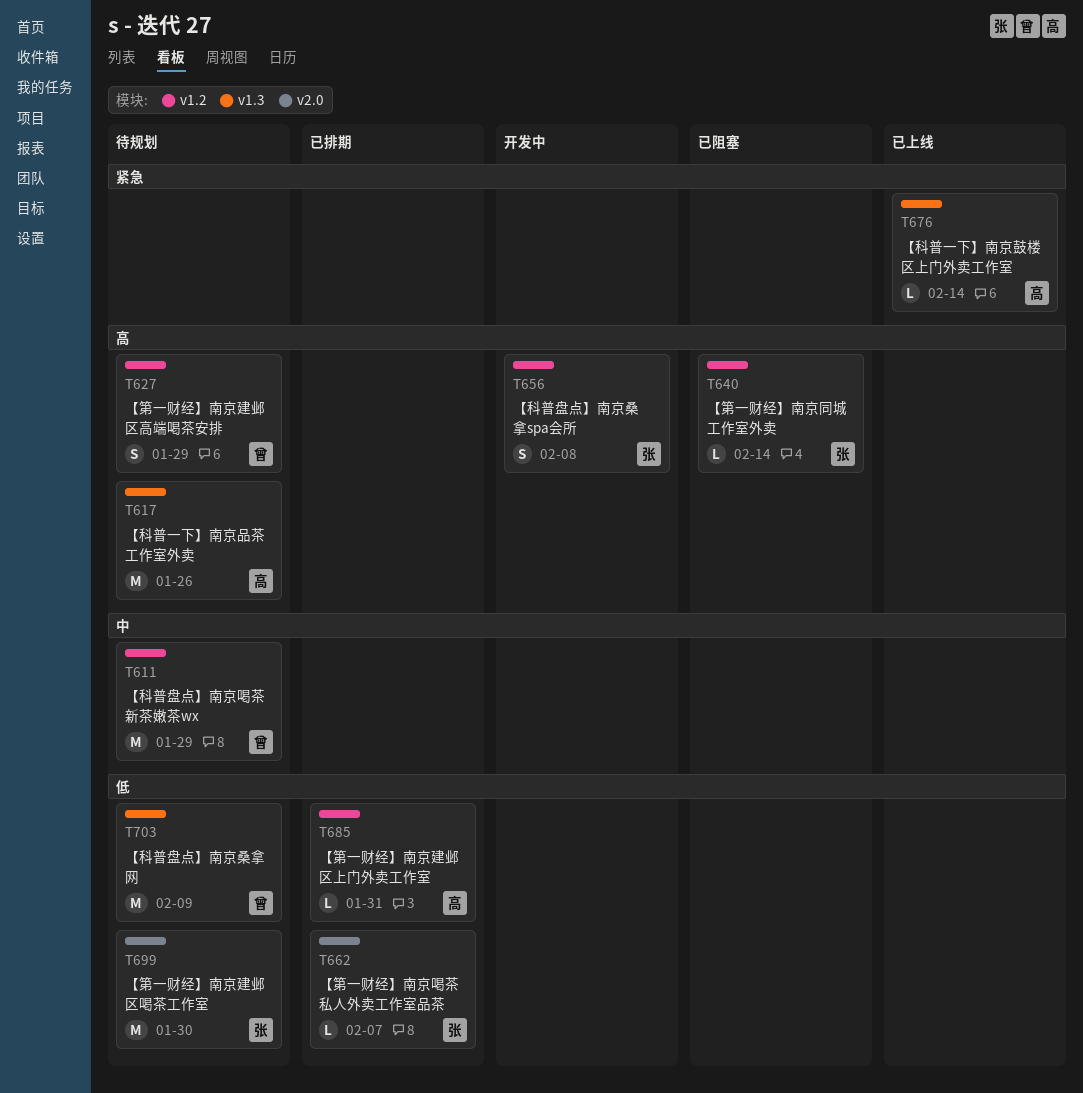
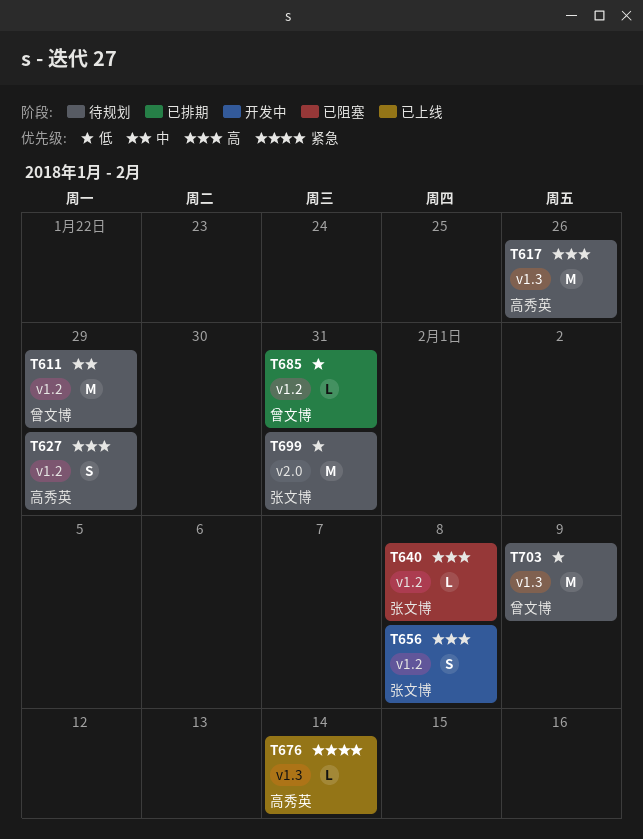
T627, owner: 曾文博 -> 高秀英
T640, due: Feb 14 -> Feb 8
T662: present -> none
T685, owner: 高秀英 -> 曾文博
T699, due: Jan 30 -> Jan 31

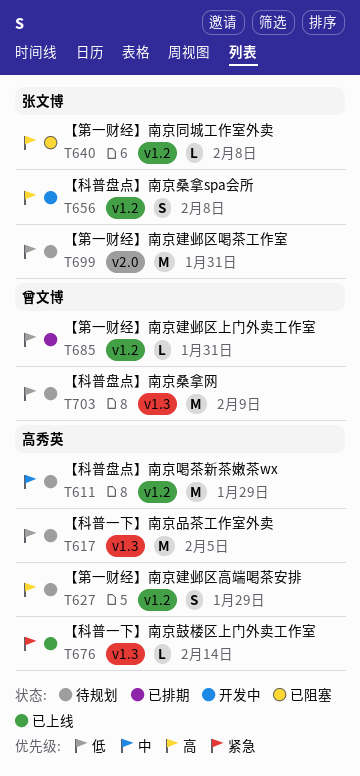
T611, owner: 曾文博 -> 高秀英
T617, priority: 高 -> 低
T617, due: Jan 26 -> Feb 5

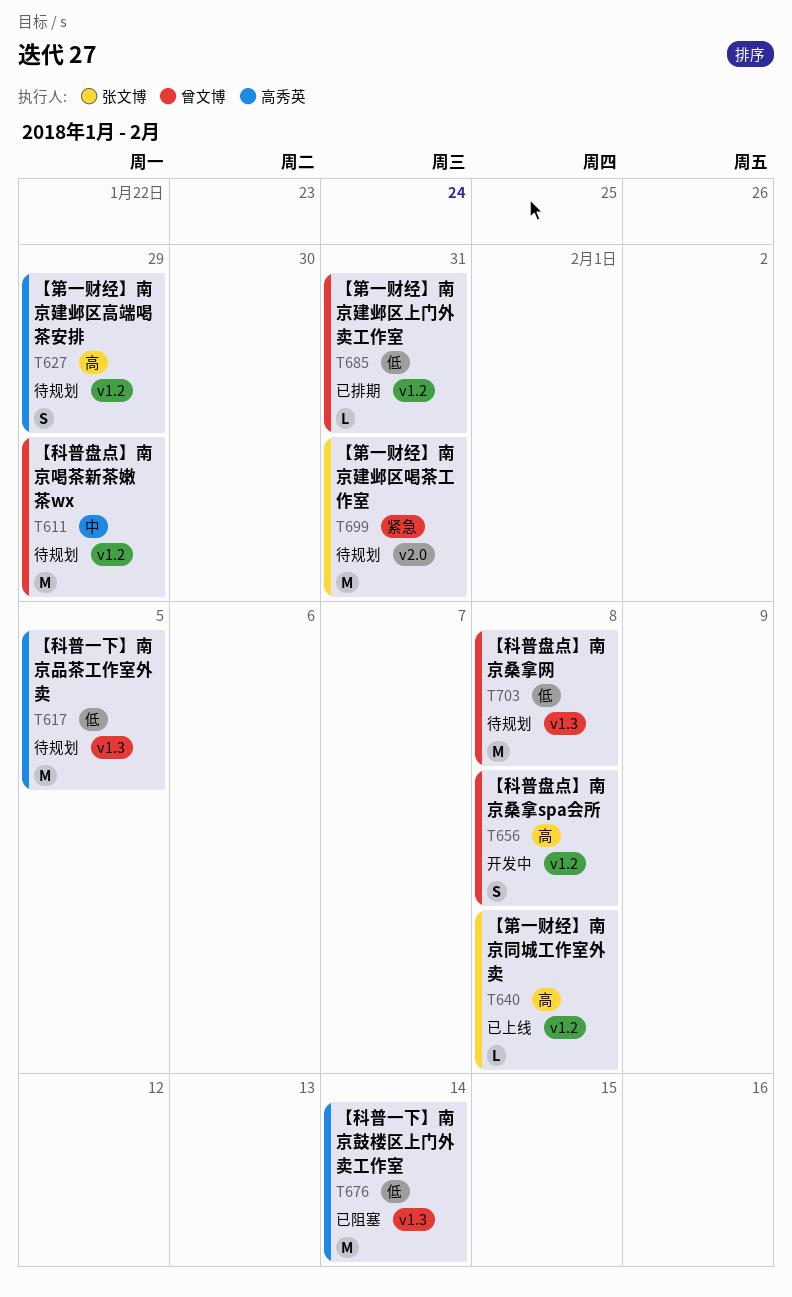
T611, owner: 高秀英 -> 曾文博
T640, status: 已阻塞 -> 已上线
T656, owner: 张文博 -> 曾文博
T676, status: 已上线 -> 已阻塞
T676, priority: 紧急 -> 低
T676, estimate: L -> M
T699, priority: 低 -> 紧急
T703, due: Feb 9 -> Feb 8

